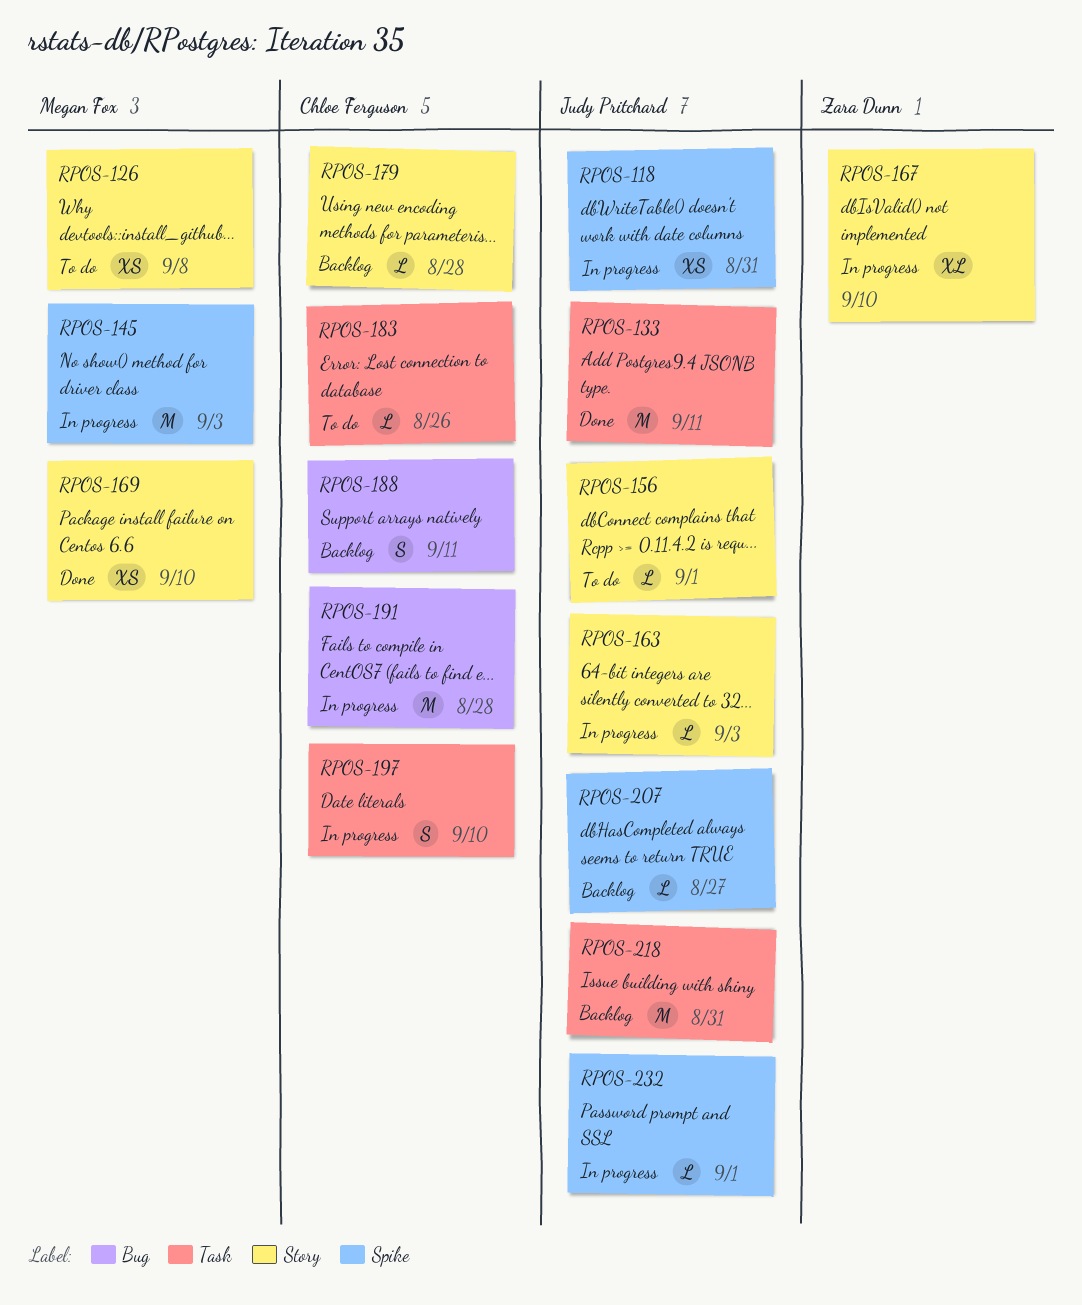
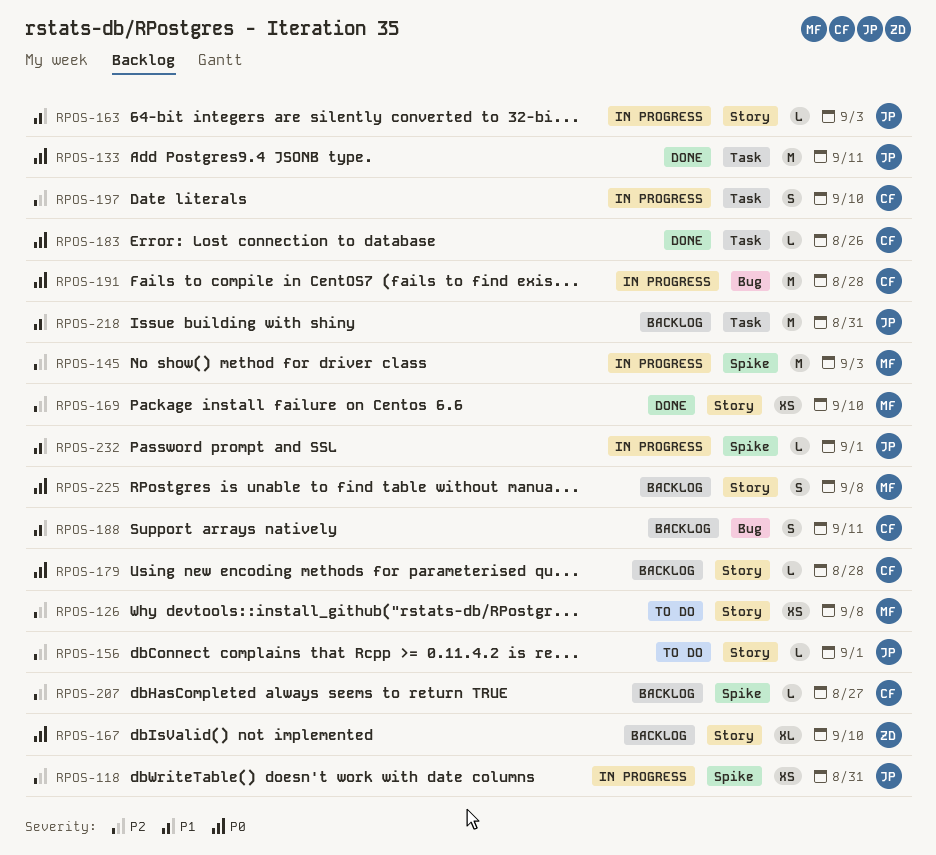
RPOS-167, status: In progress -> Backlog
RPOS-183, status: To do -> Done
RPOS-207, owner: Judy Pritchard -> Chloe Ferguson
RPOS-225: none -> present

